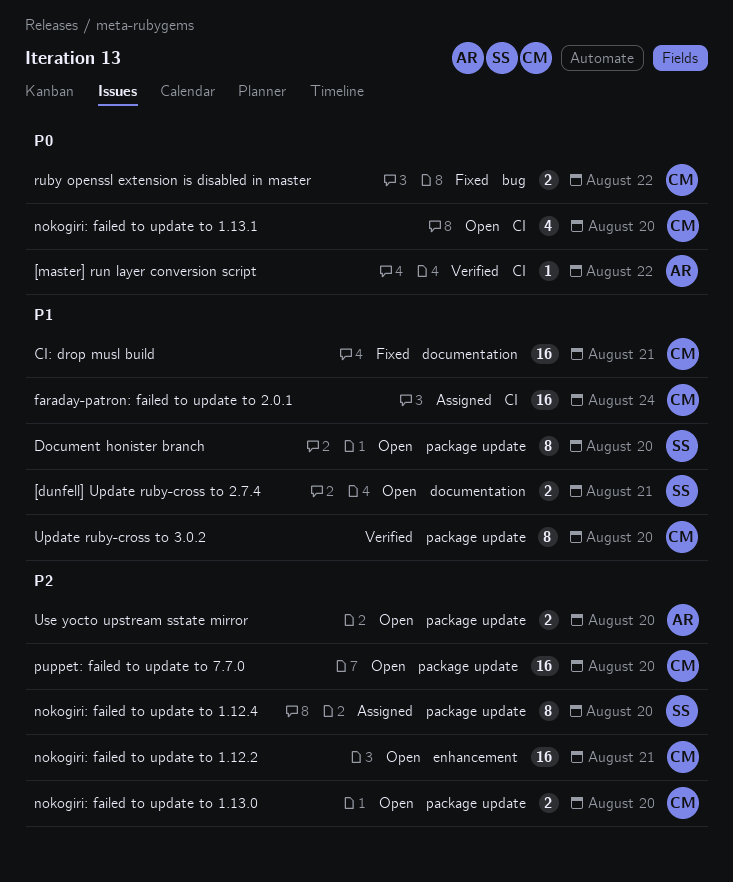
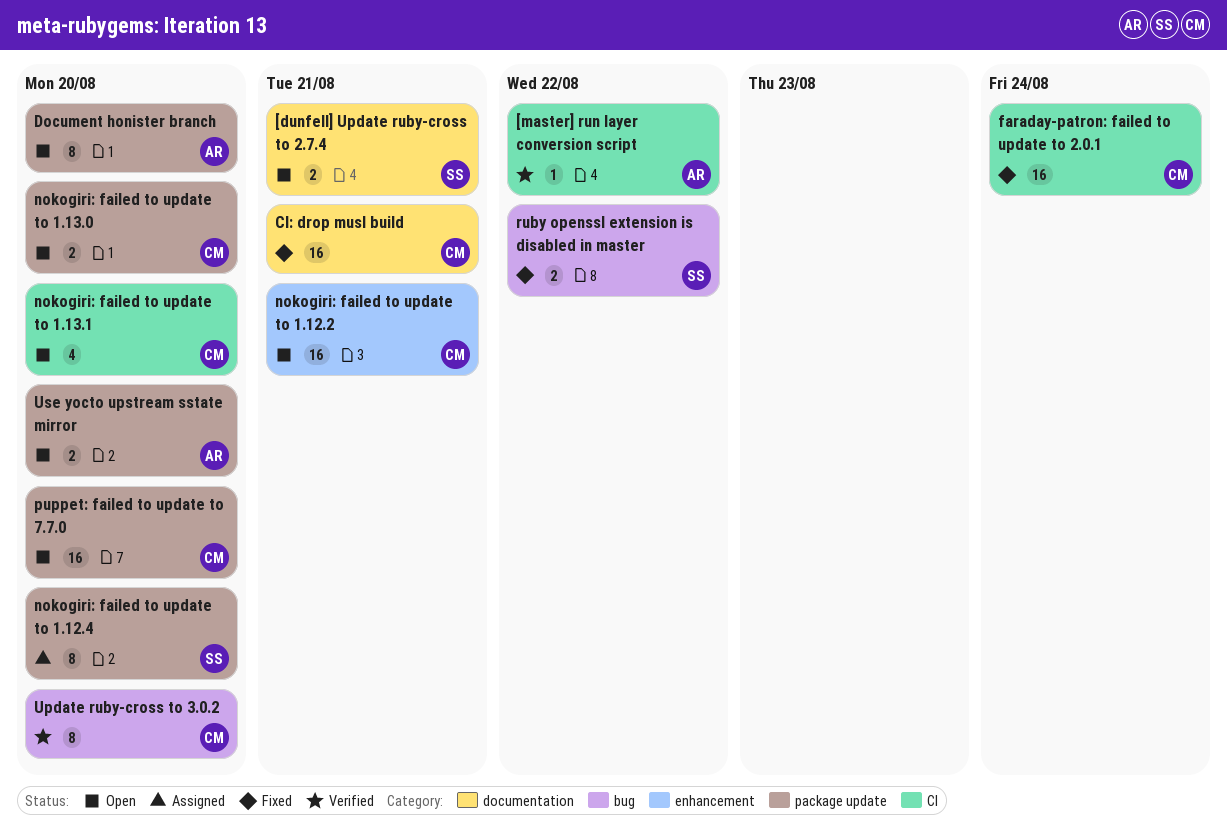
Document honister branch, owner: SS -> AR
faraday-patron: failed to update to 2.0.1, status: Assigned -> Fixed
ruby openssl extension is disabled in master, owner: CM -> SS
Update ruby-cross to 3.0.2, label: package update -> bug

